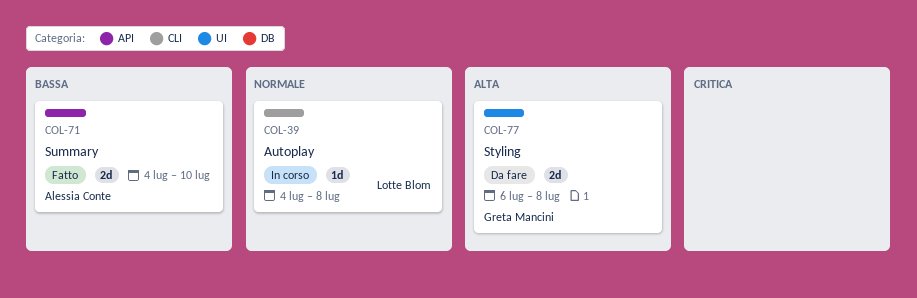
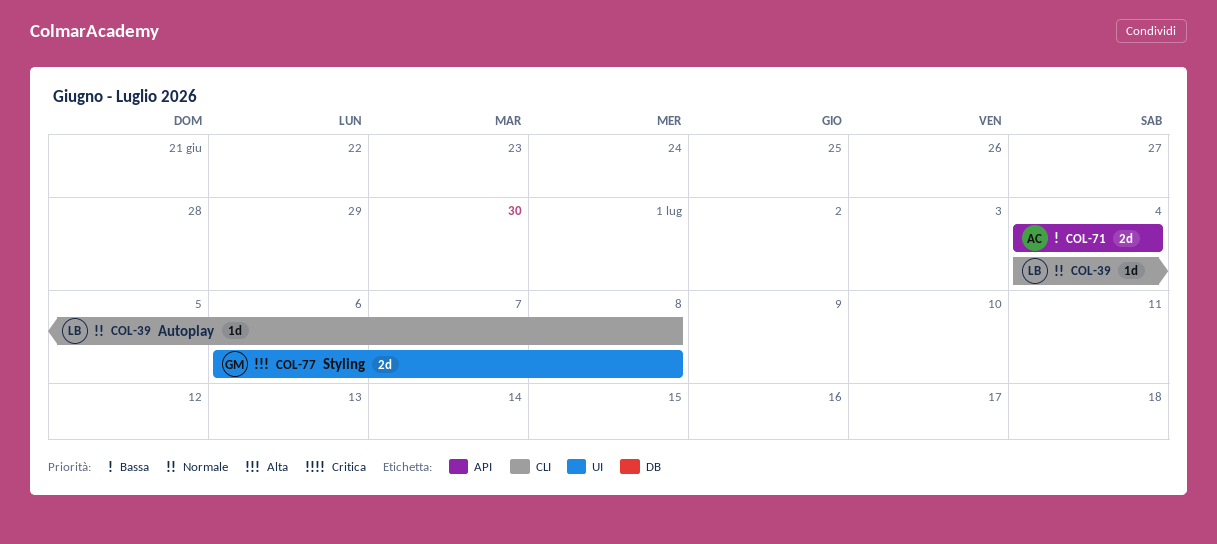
COL-71, due: Jul 10 -> Jul 4

